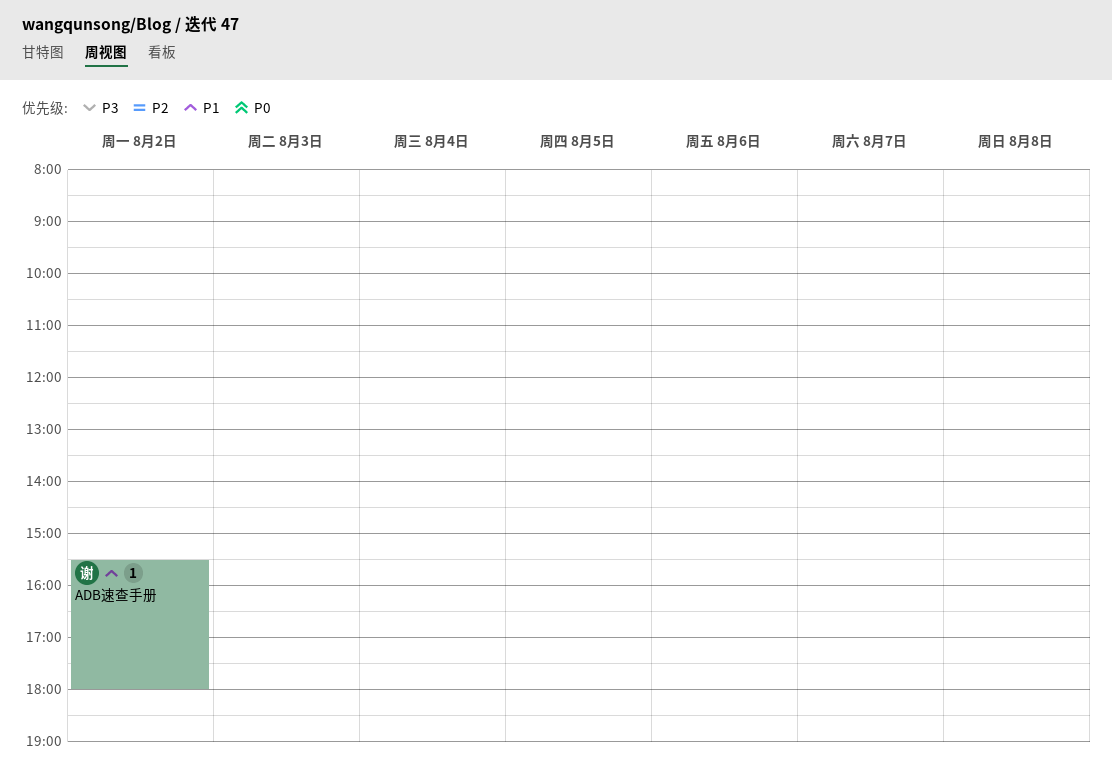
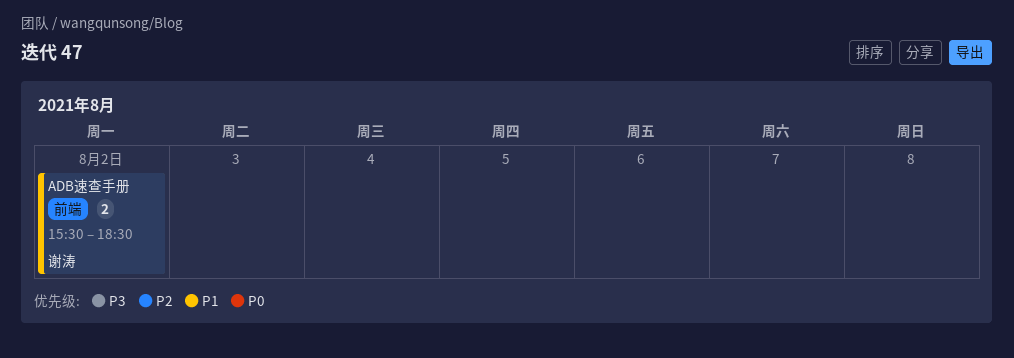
ADB速查手册, estimate: 1 -> 2
ADB速查手册, ends: 18:00 -> 18:30

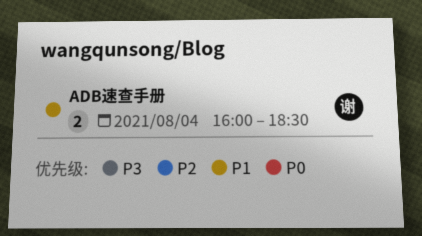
ADB速查手册, day: Aug 2 -> Aug 4
ADB速查手册, begins: 15:30 -> 16:00

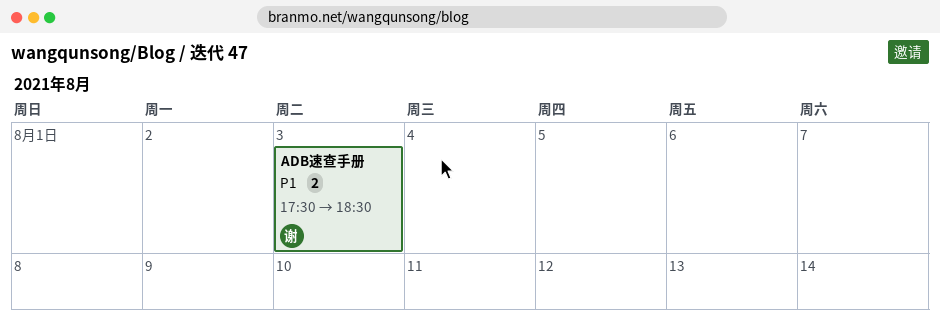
ADB速查手册, day: Aug 4 -> Aug 3
ADB速查手册, begins: 16:00 -> 17:30

